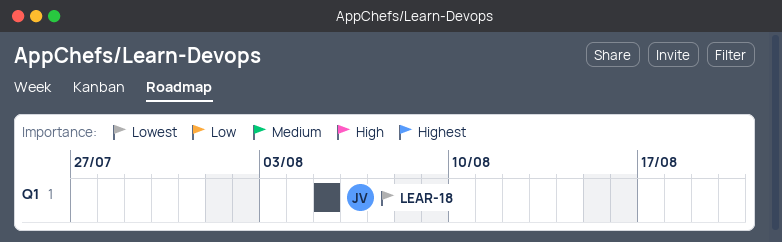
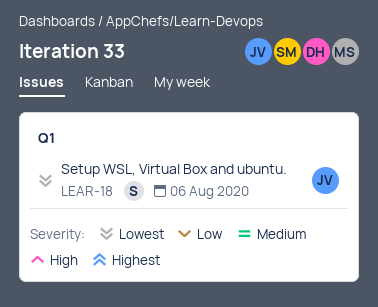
LEAR-18, due: Aug 5 -> Aug 6

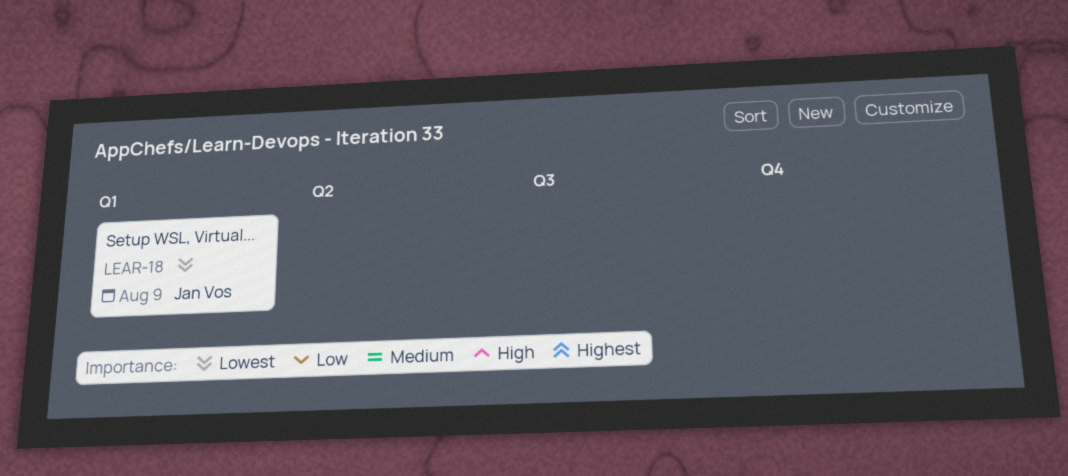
LEAR-18, due: Aug 6 -> Aug 9

